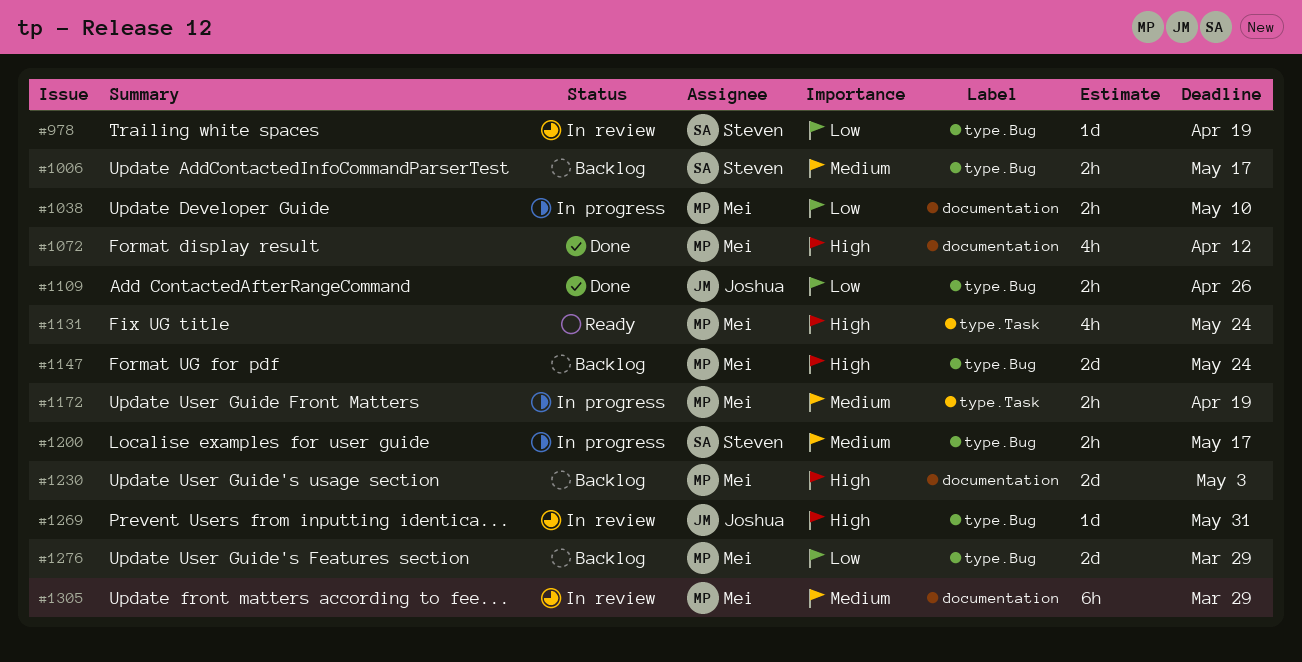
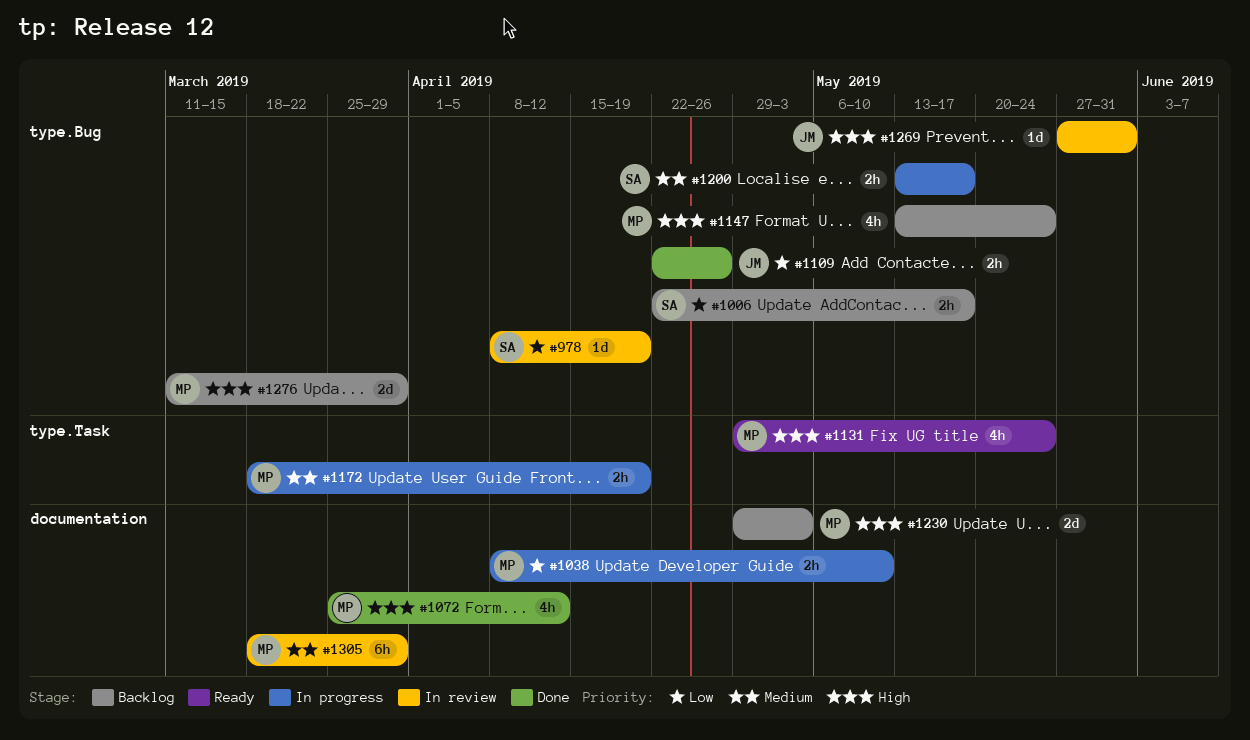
#1006, priority: Medium -> Low
#1147, estimate: 2d -> 4h
#1276, priority: Low -> High

